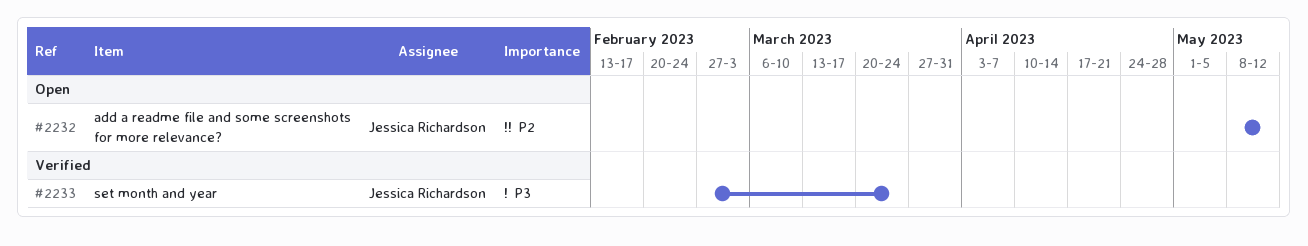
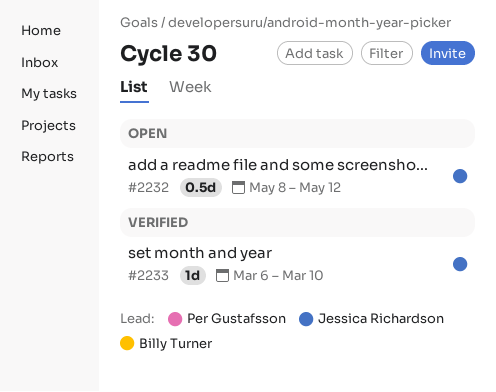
#2233, start: Feb 27 -> Mar 6
#2233, due: Mar 24 -> Mar 10

